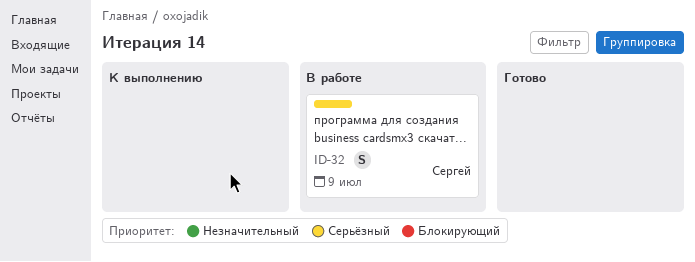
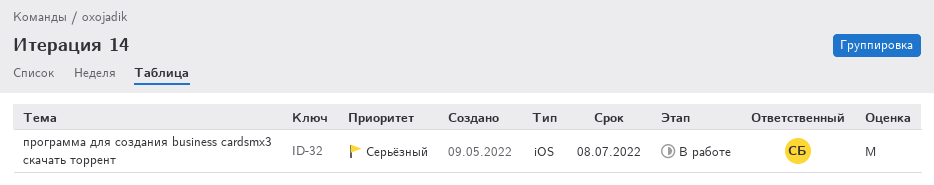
ID-32, estimate: S -> M
ID-32, due: Jul 9 -> Jul 8

